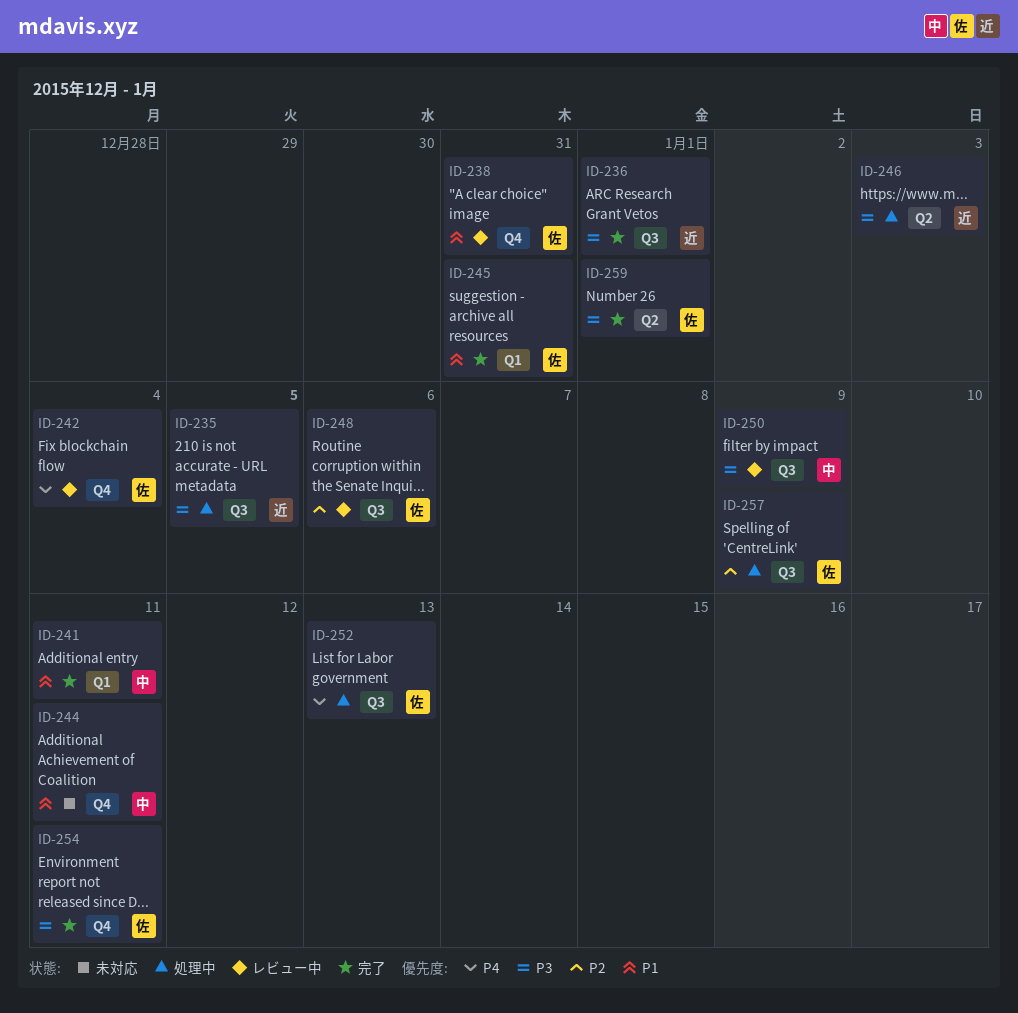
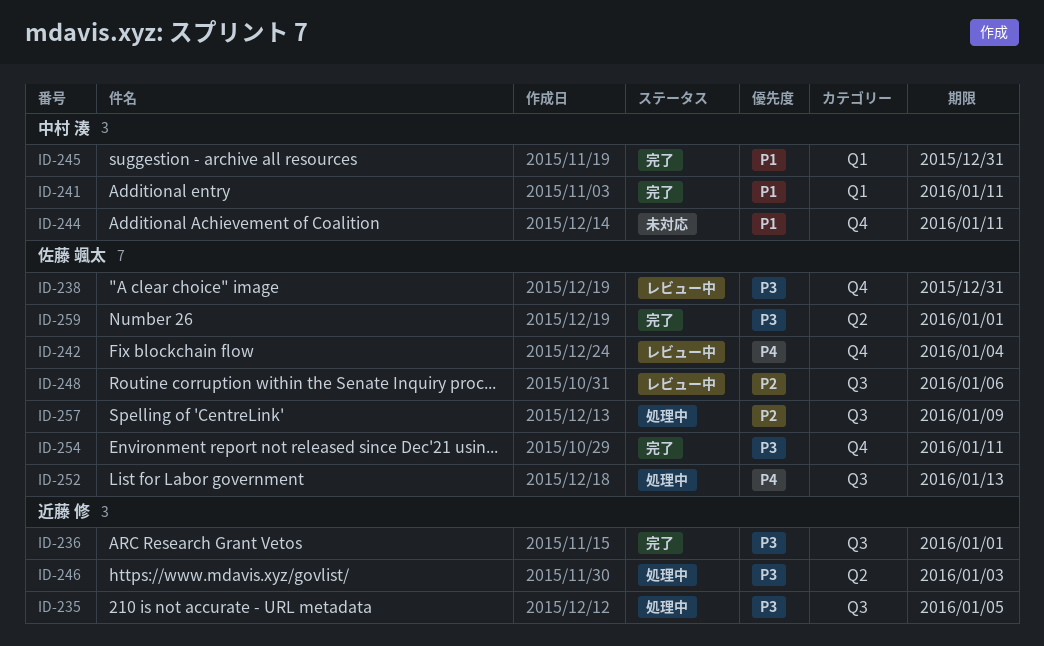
ID-238, priority: P1 -> P3
ID-245, owner: 佐藤 颯太 -> 中村 湊
ID-250: present -> none

